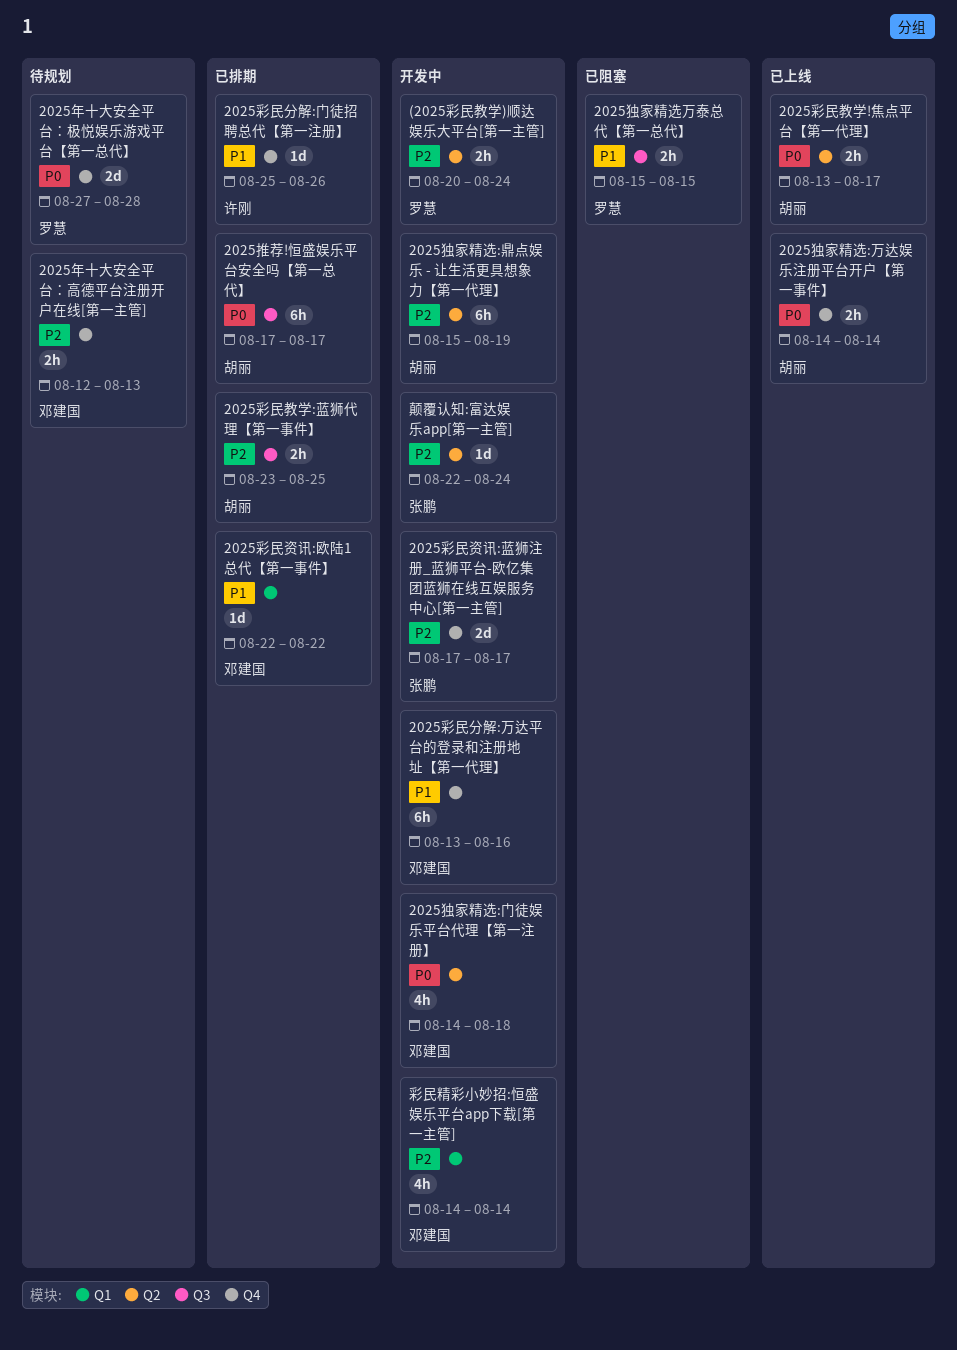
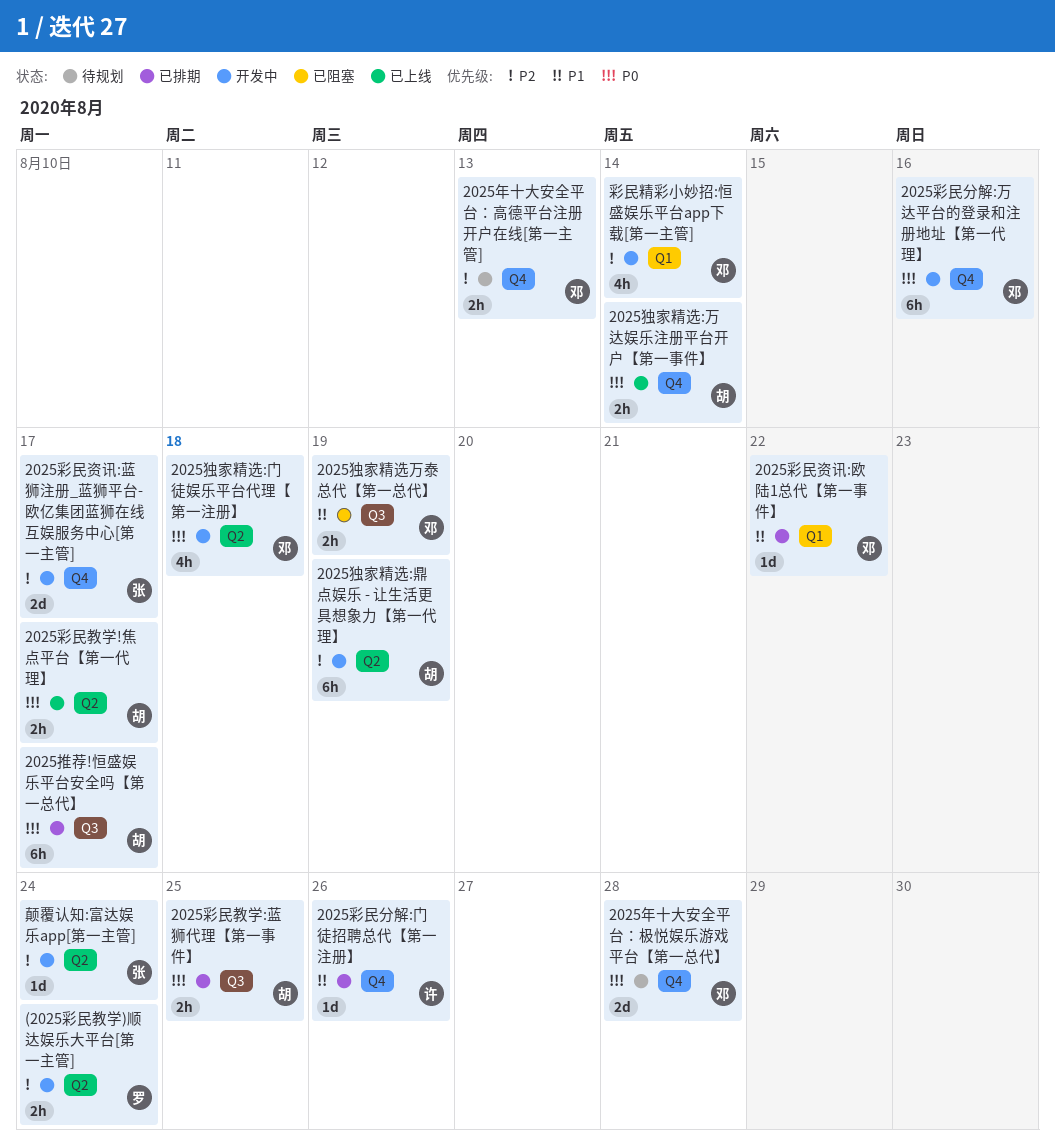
2025年十大安全平台：极悦娱乐游戏平台【第一总代】, owner: 罗慧 -> 邓建国
2025彩民分解:万达平台的登录和注册地址【第一代理】, priority: P1 -> P0
2025彩民教学:蓝狮代理【第一事件】, priority: P2 -> P0
2025独家精选万泰总代【第一总代】, owner: 罗慧 -> 邓建国
2025独家精选万泰总代【第一总代】, due: Aug 15 -> Aug 19

